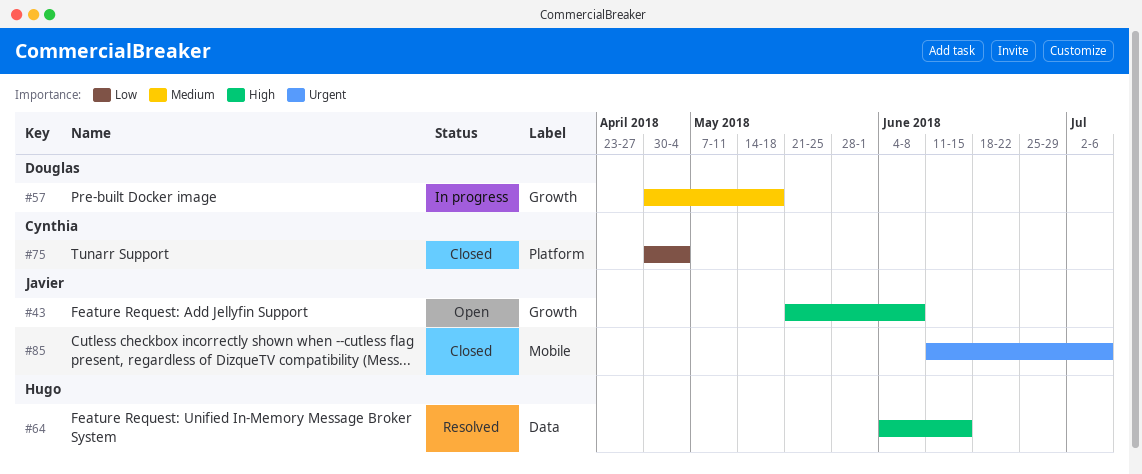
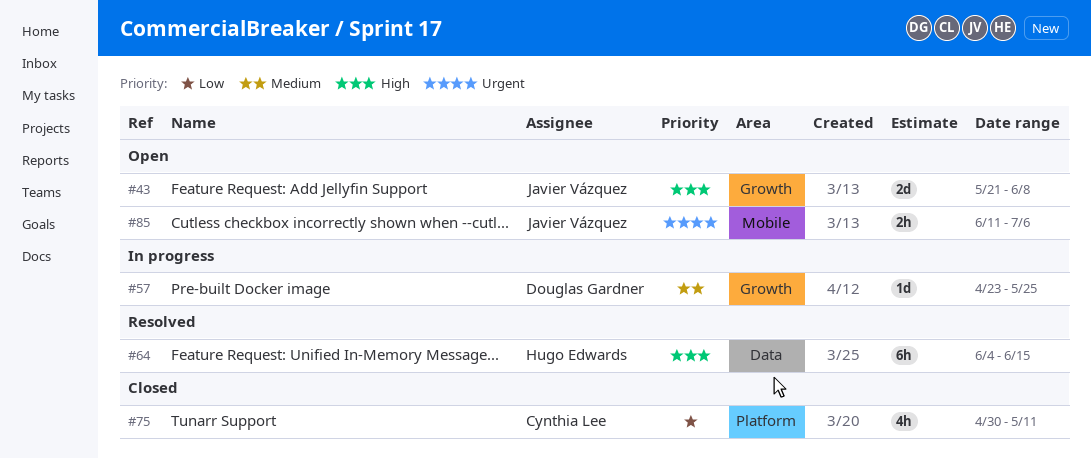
#57, start: Apr 30 -> Apr 23
#57, due: May 18 -> May 25
#75, due: May 4 -> May 11
#85, status: Closed -> Open

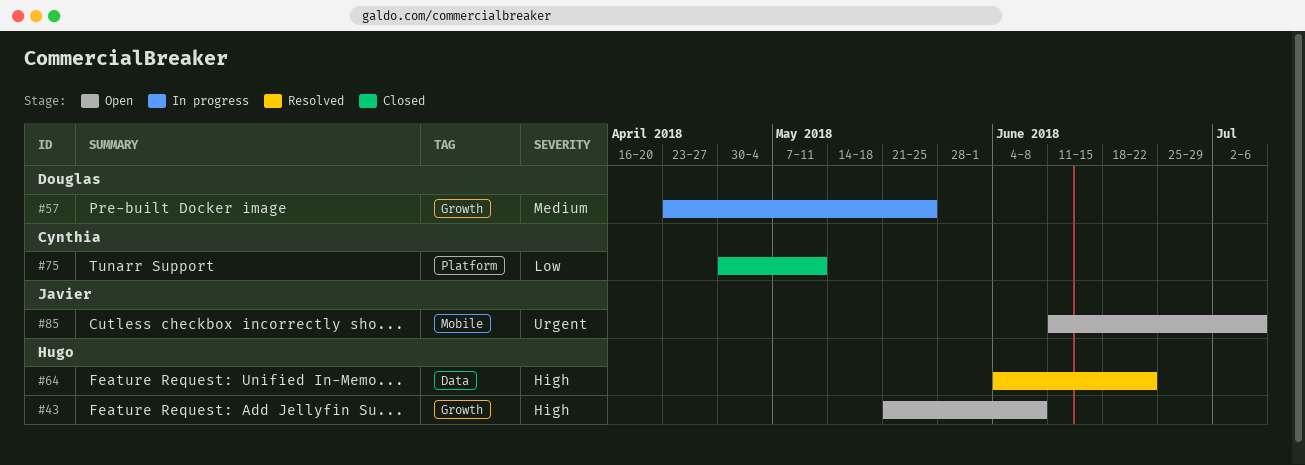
#43, owner: Javier Vázquez -> Hugo Edwards
#64, due: Jun 15 -> Jun 22

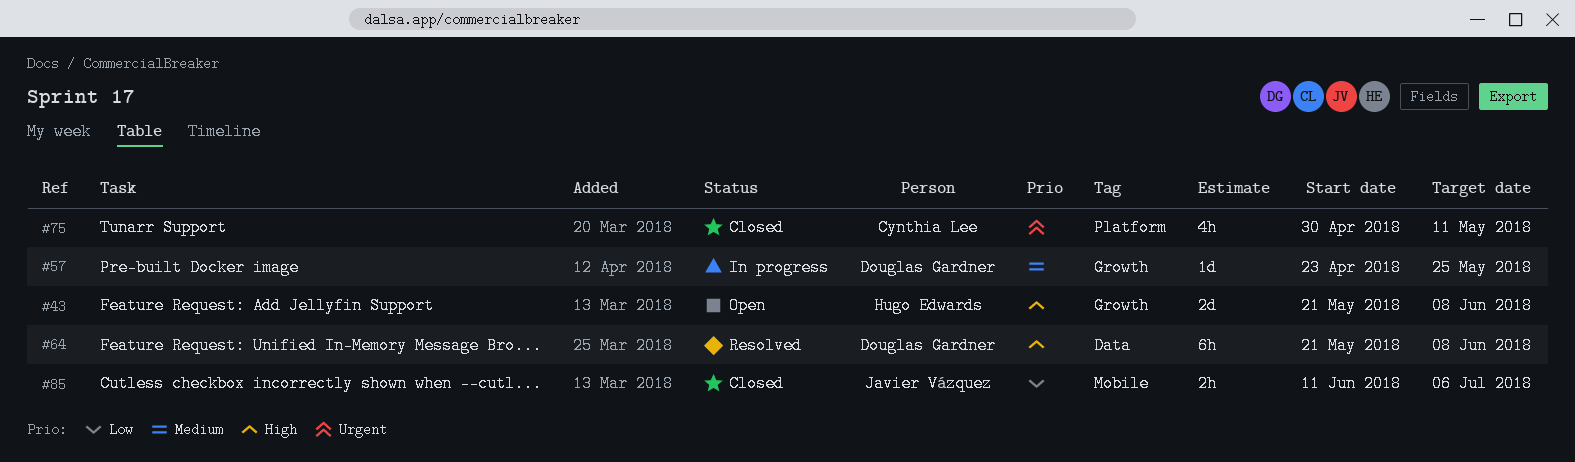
#64, owner: Hugo Edwards -> Douglas Gardner
#64, start: Jun 4 -> May 21
#64, due: Jun 22 -> Jun 8
#75, priority: Low -> Urgent
#85, status: Open -> Closed
#85, priority: Urgent -> Low

